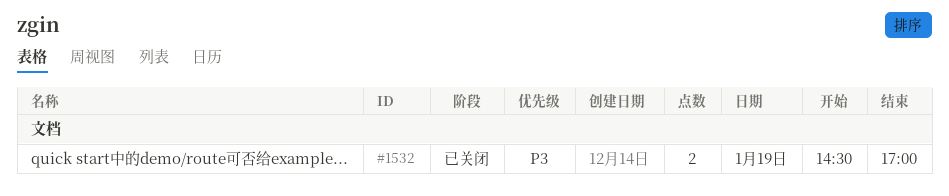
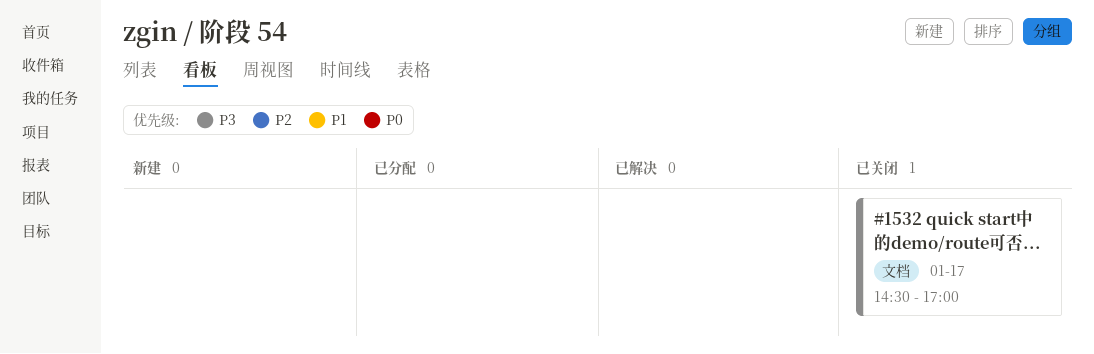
#1532, day: Jan 19 -> Jan 17

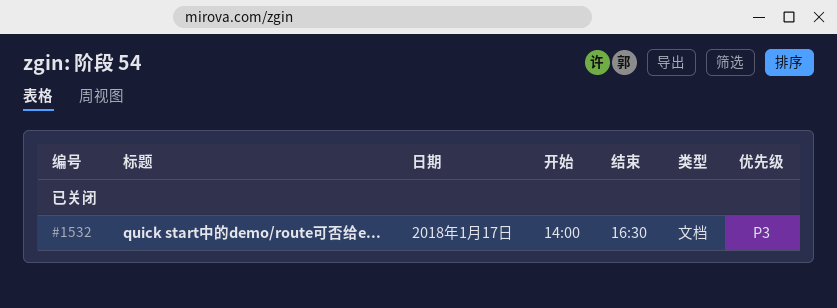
#1532, begins: 14:30 -> 14:00
#1532, ends: 17:00 -> 16:30

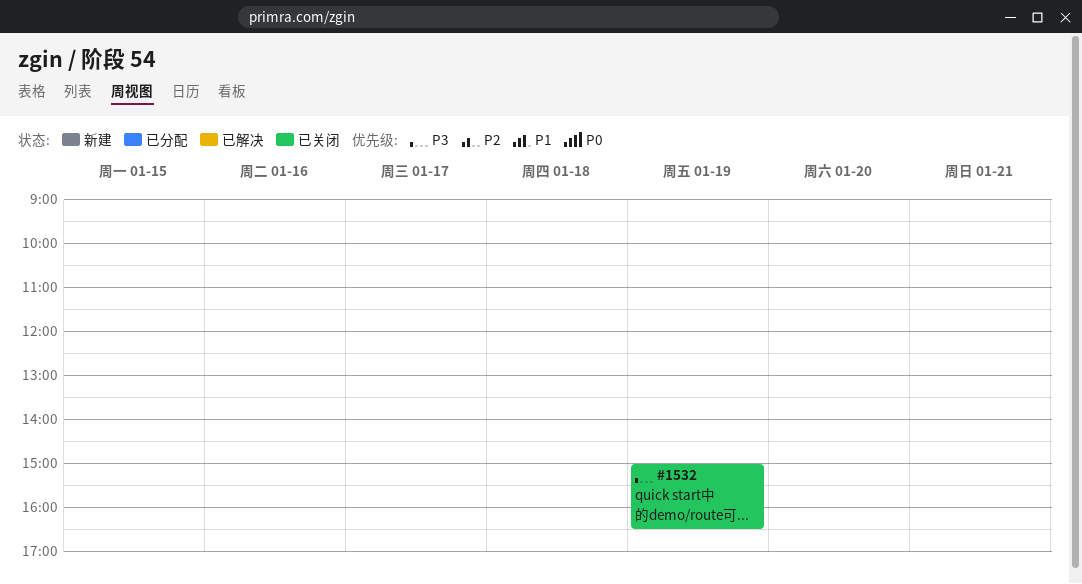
#1532, day: Jan 17 -> Jan 19
#1532, begins: 14:00 -> 15:00

